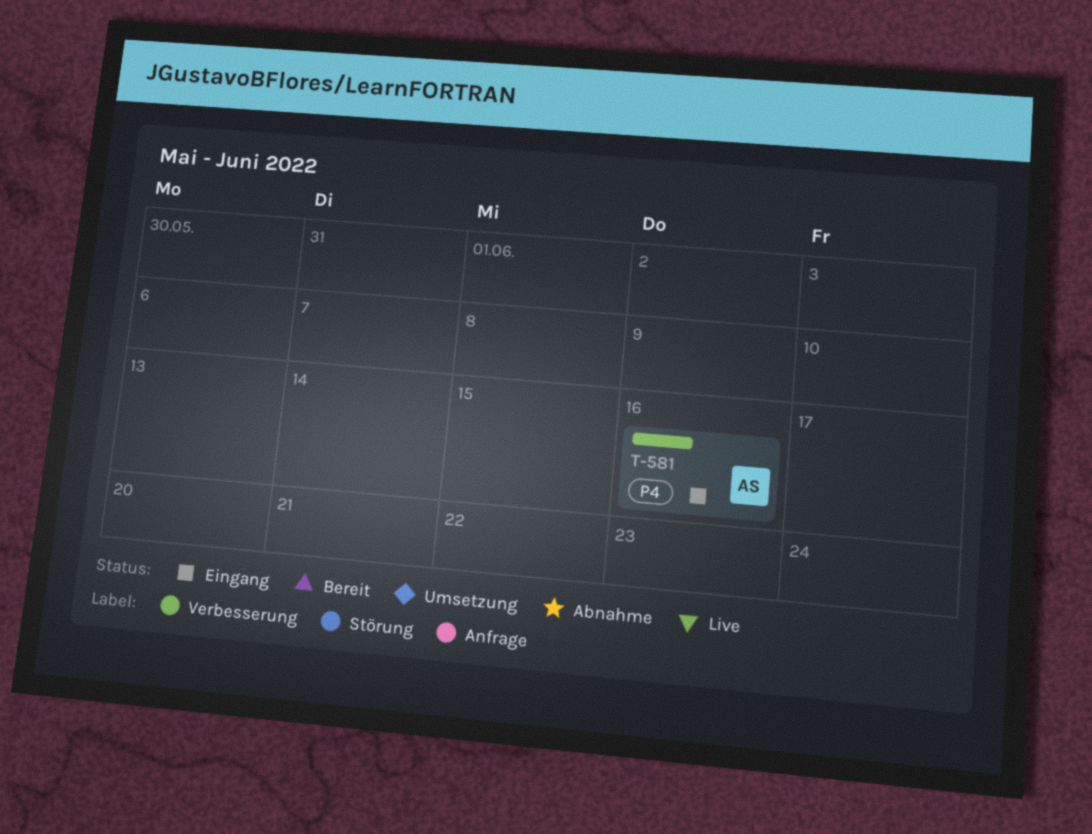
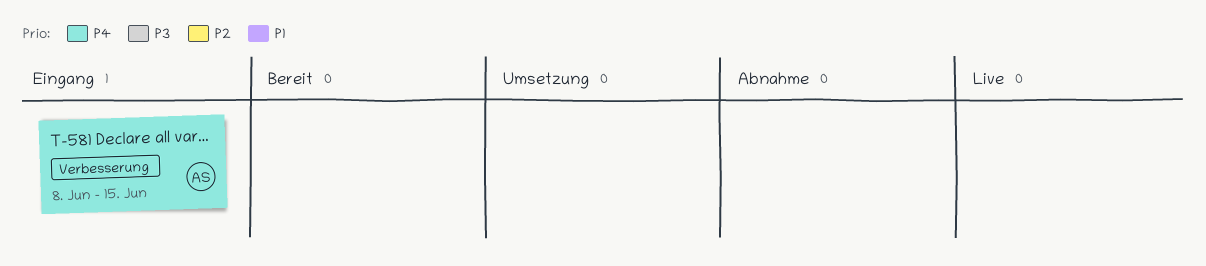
T-581, due: Jun 16 -> Jun 15

